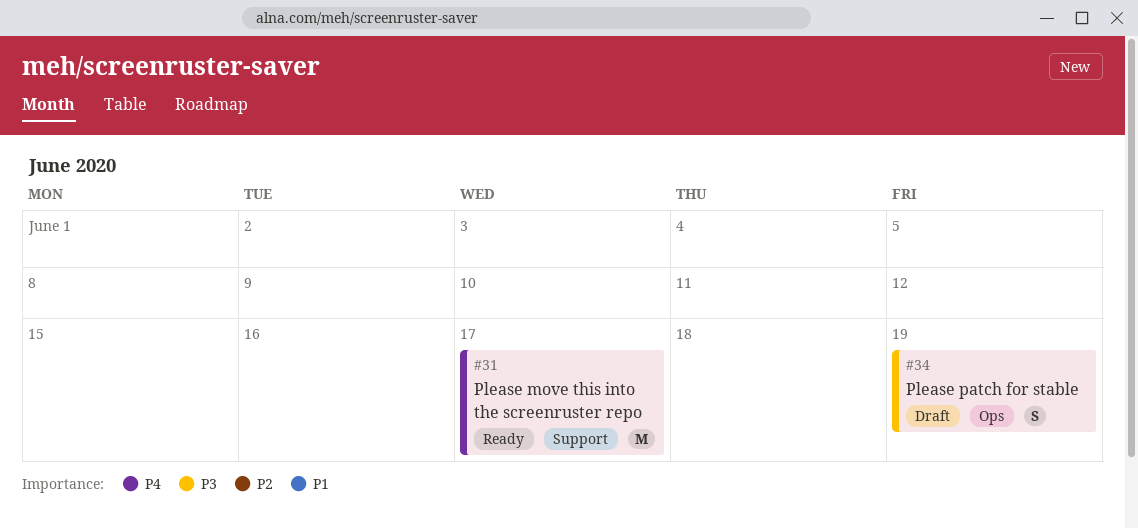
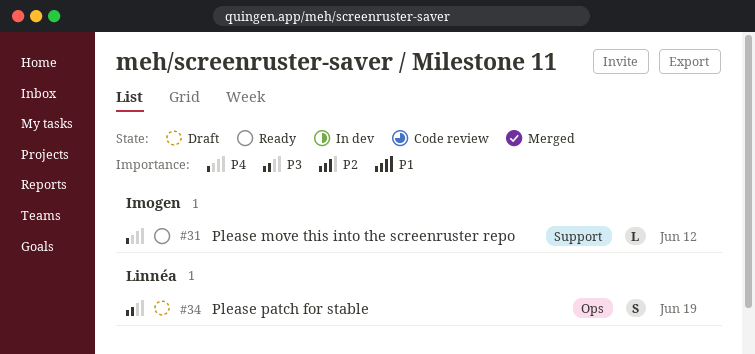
#31, estimate: M -> L
#31, due: Jun 17 -> Jun 12

